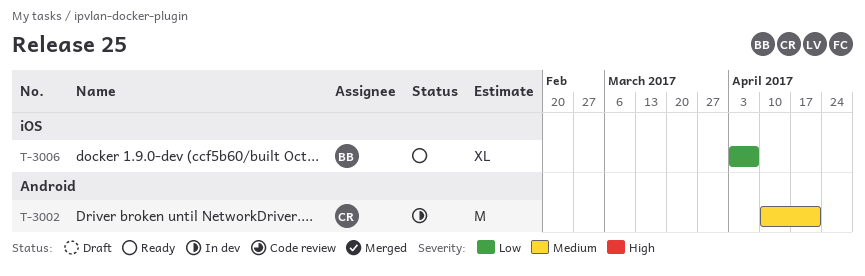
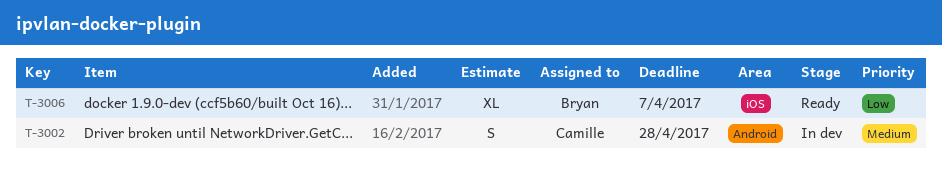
T-3002, estimate: M -> S
T-3002, due: Apr 21 -> Apr 28

